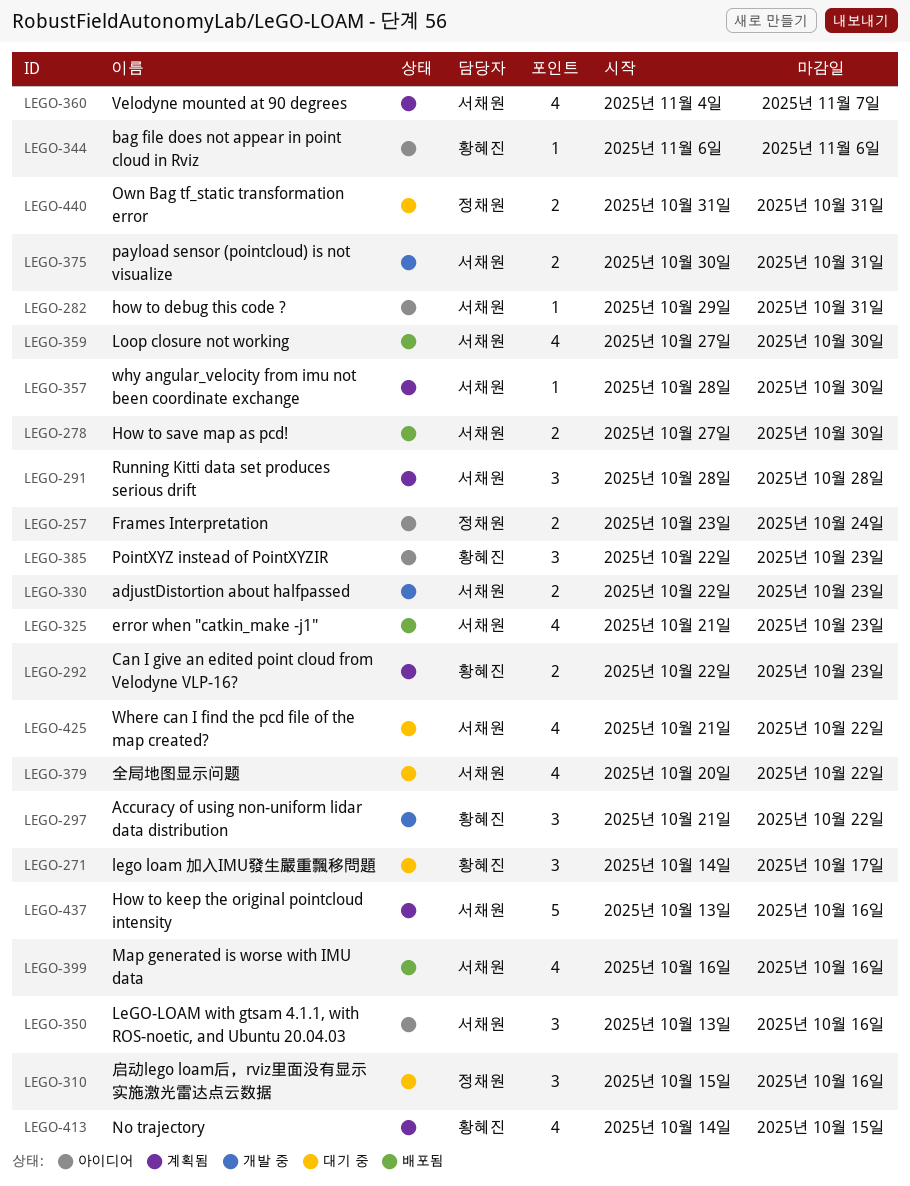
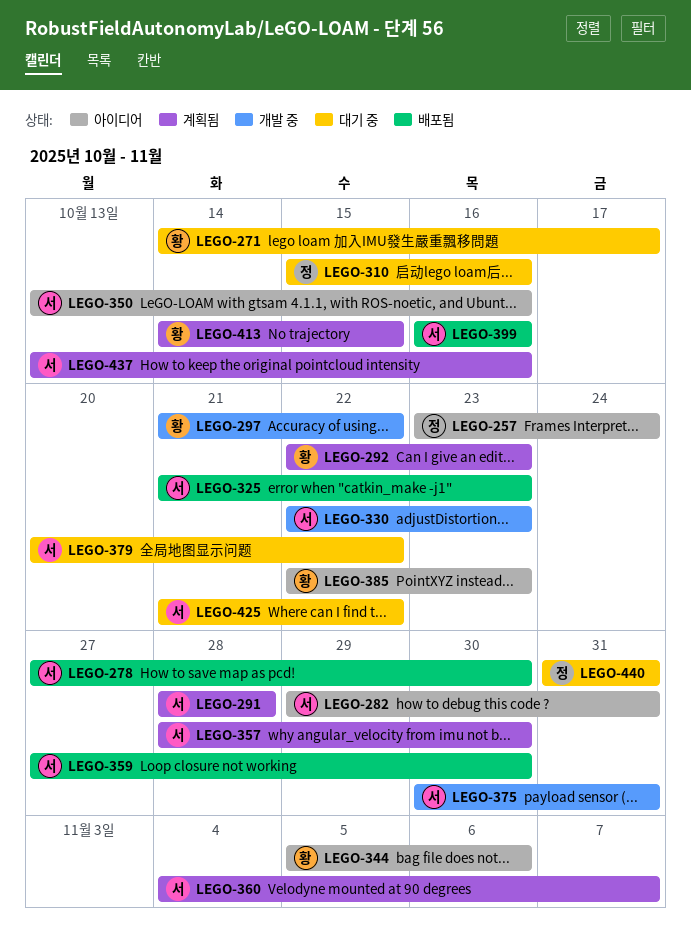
LEGO-344, start: Nov 6 -> Nov 5

